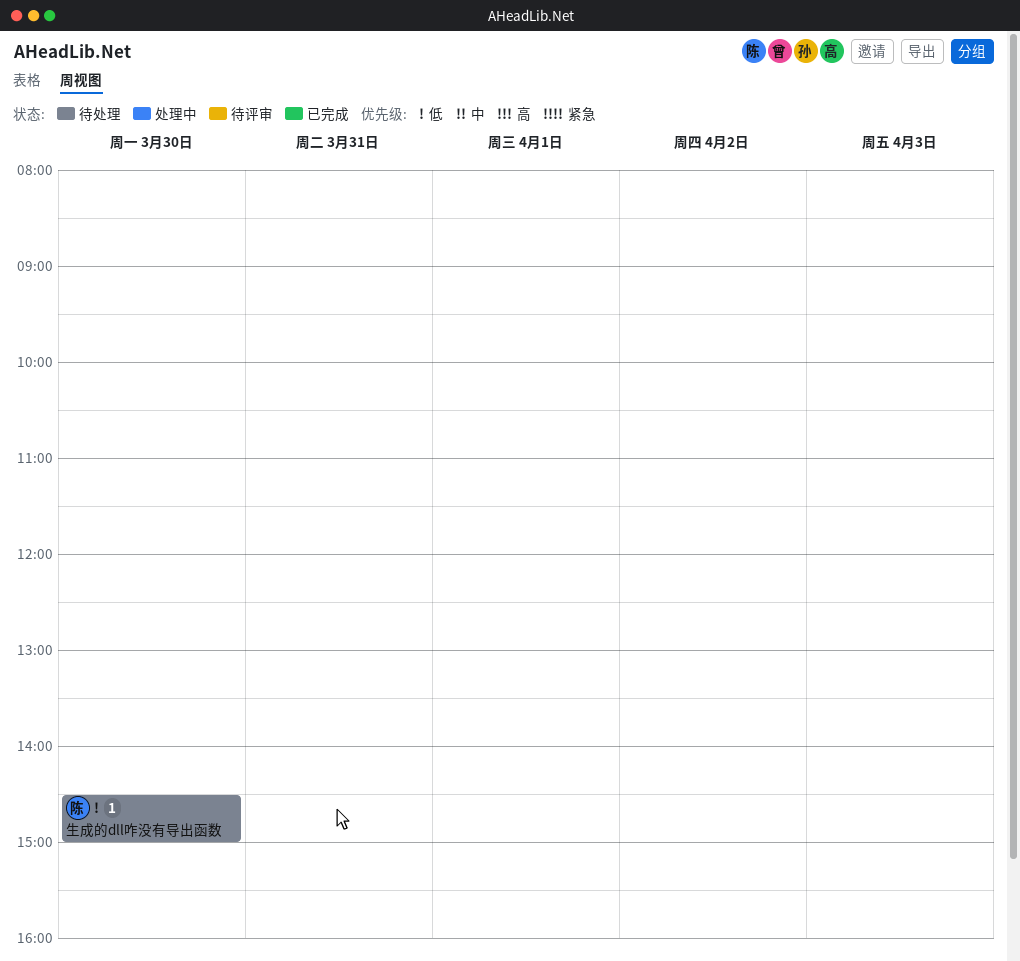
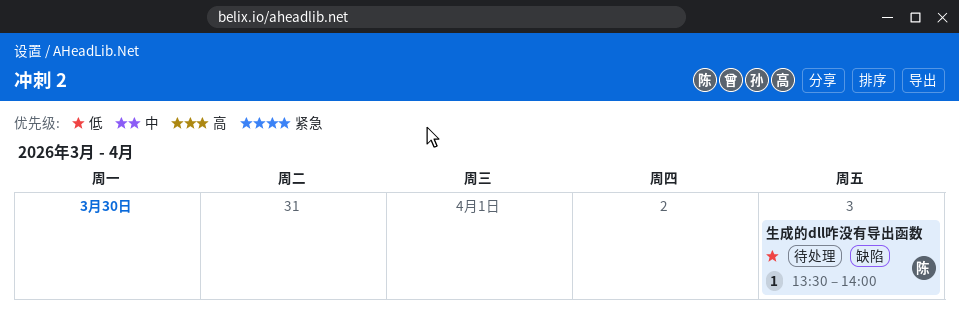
生成的dll咋没有导出函数, day: Mar 30 -> Apr 3
生成的dll咋没有导出函数, begins: 14:30 -> 13:30
生成的dll咋没有导出函数, ends: 15:00 -> 14:00

